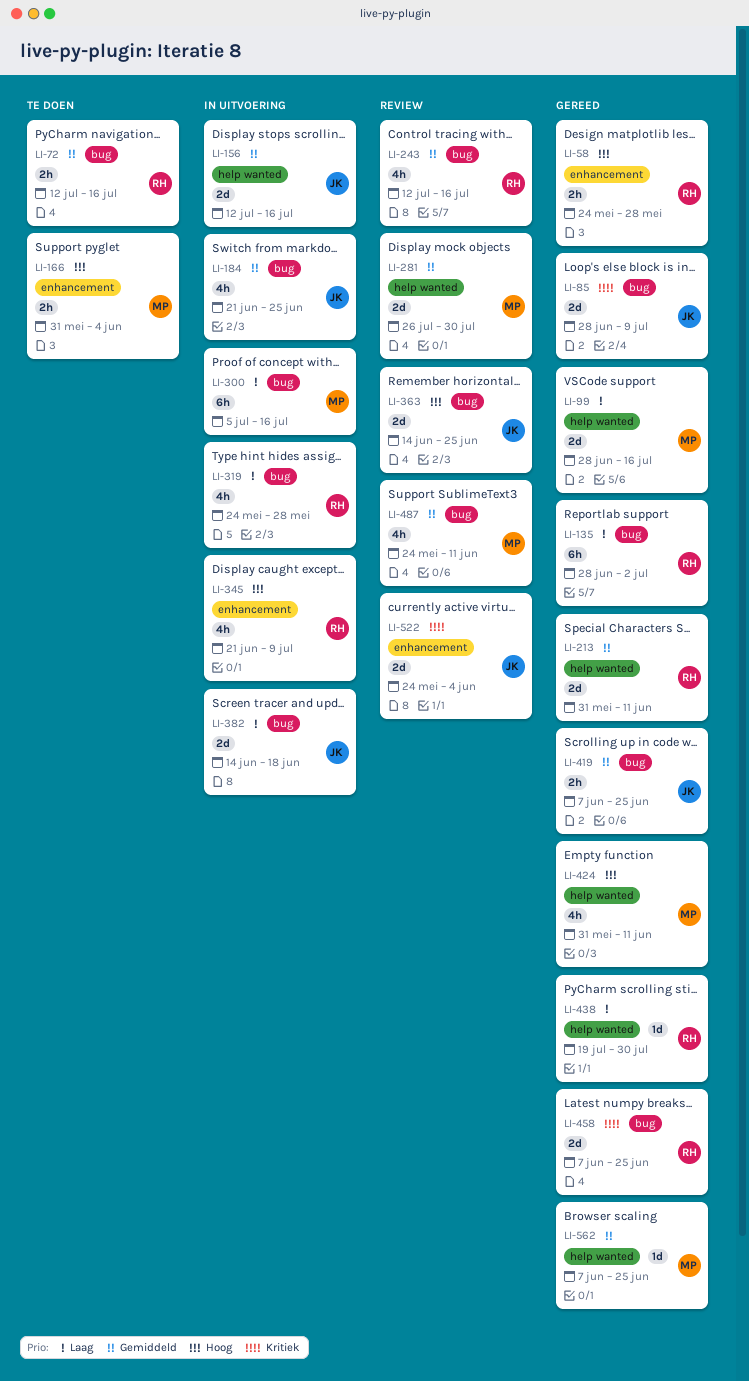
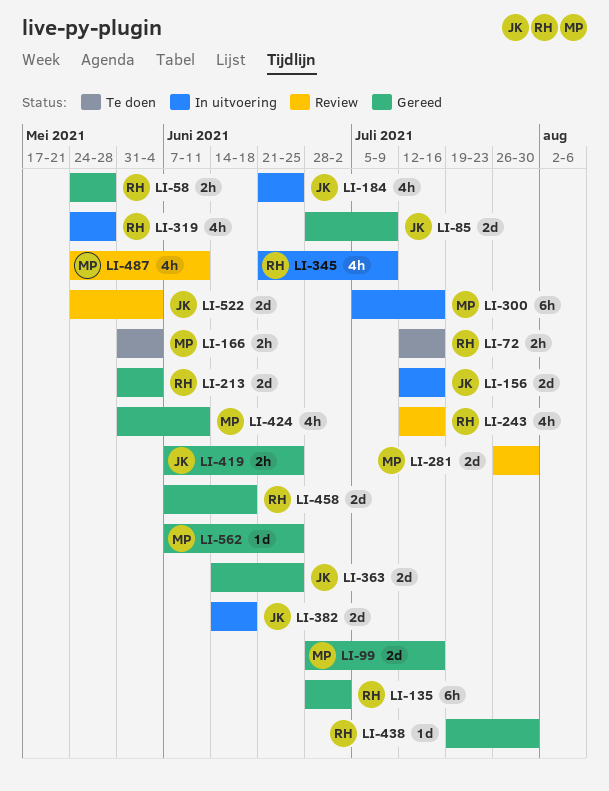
LI-213, due: Jun 11 -> Jun 4
LI-363, status: Review -> Gereed
LI-458, due: Jun 25 -> Jun 18

